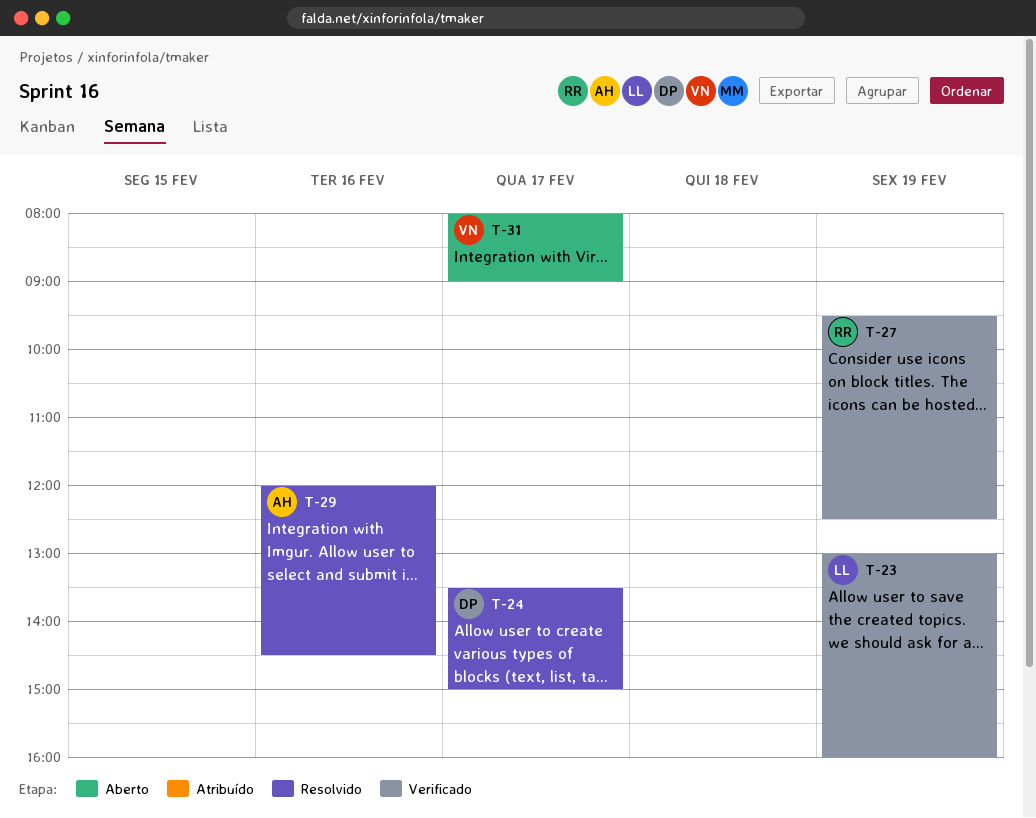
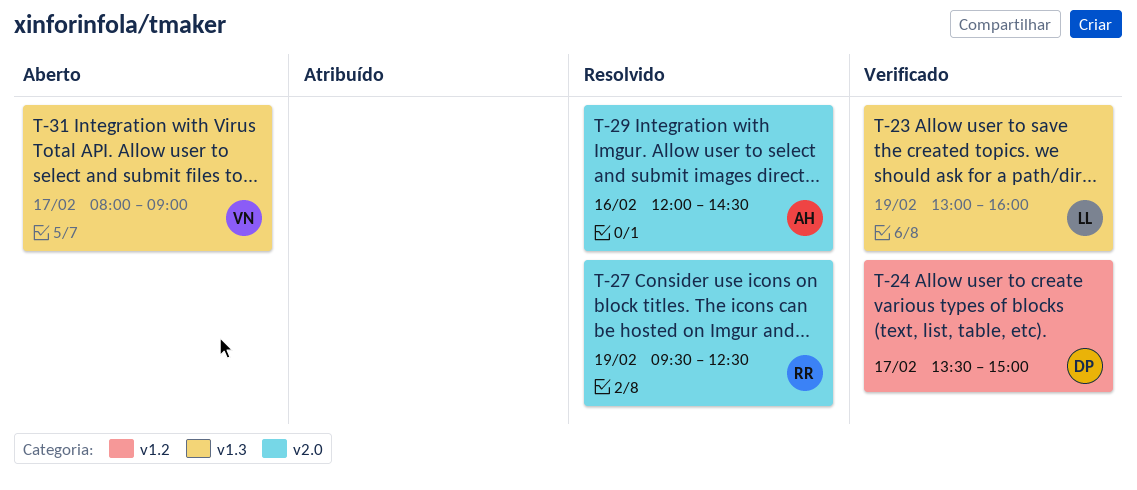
T-24, status: Resolvido -> Verificado
T-27, status: Verificado -> Resolvido

